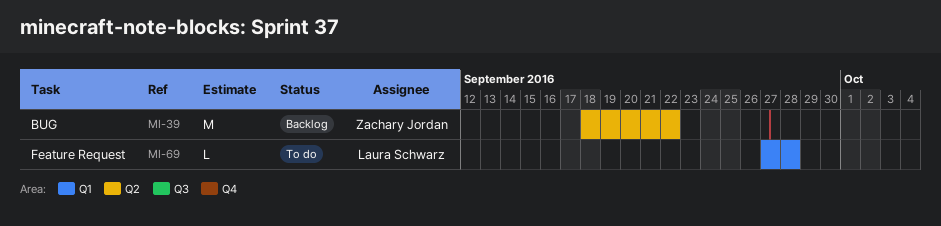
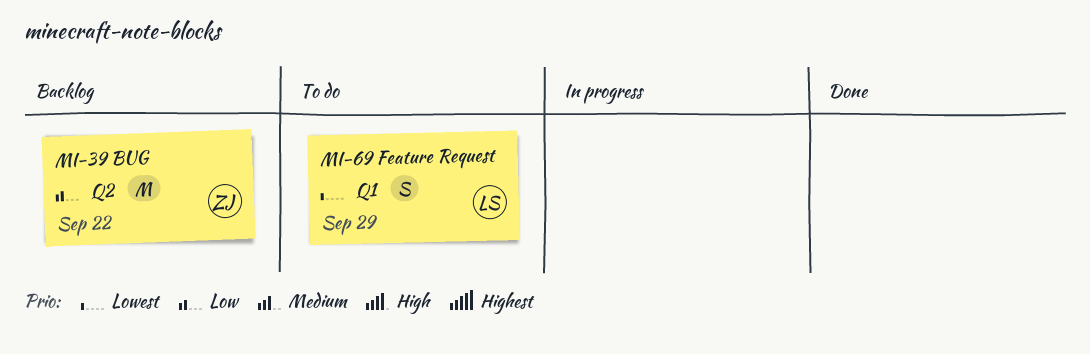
MI-69, estimate: L -> S
MI-69, due: Sep 28 -> Sep 29

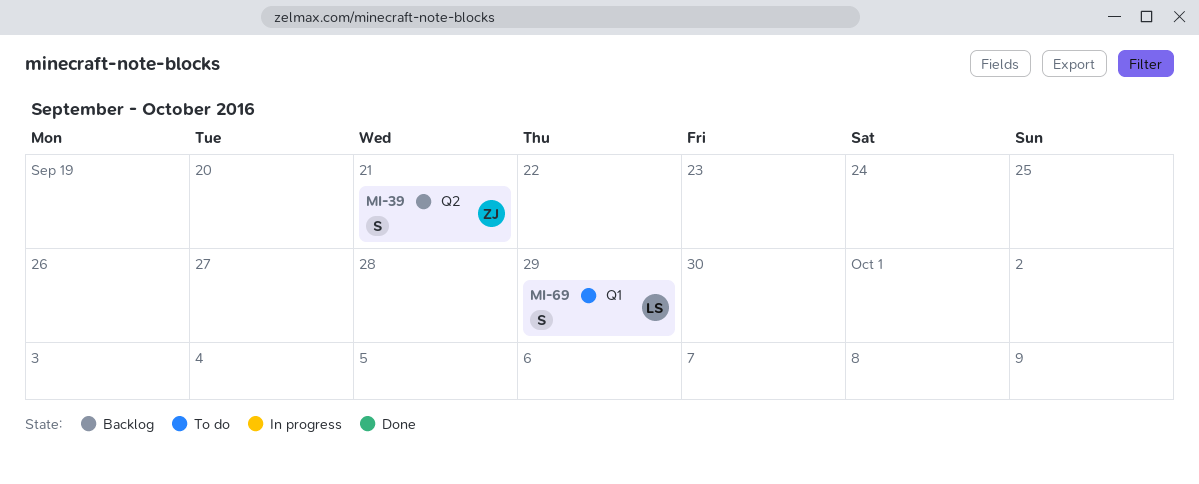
MI-39, estimate: M -> S
MI-39, due: Sep 22 -> Sep 21

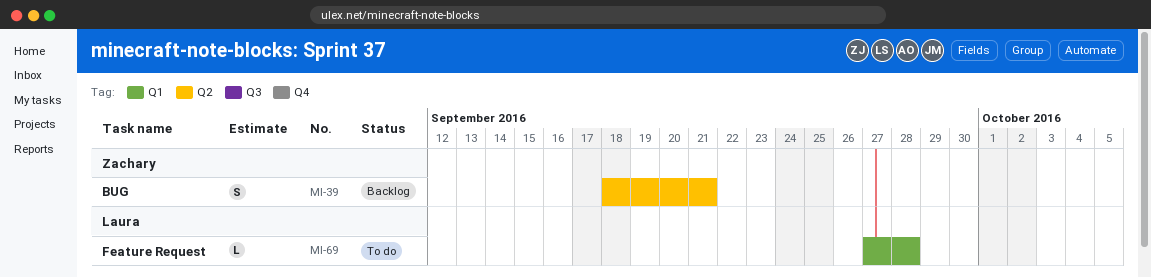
MI-69, estimate: S -> L
MI-69, due: Sep 29 -> Sep 28

